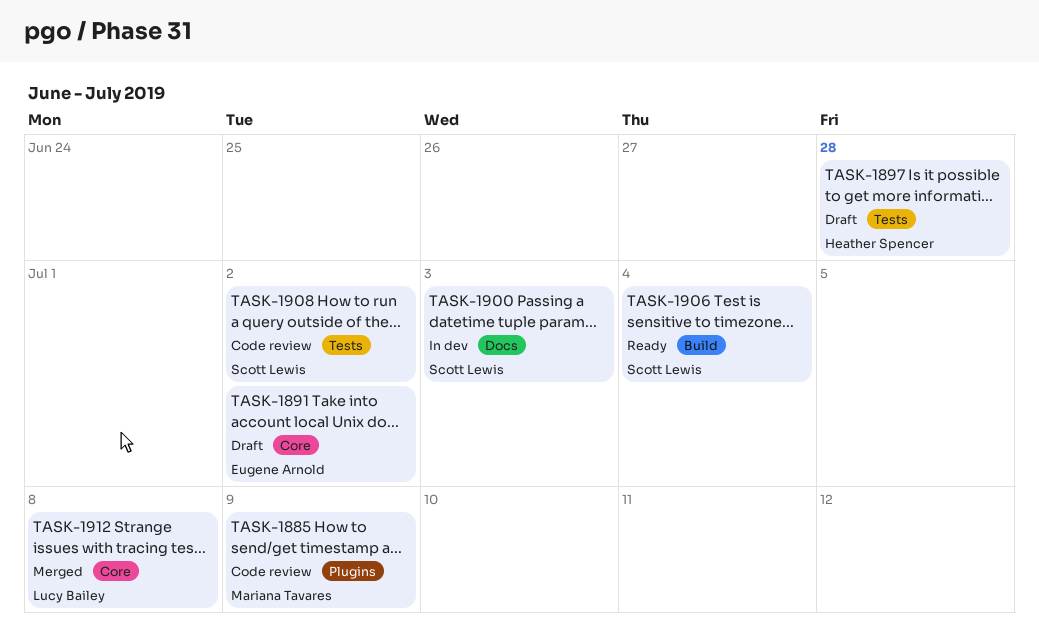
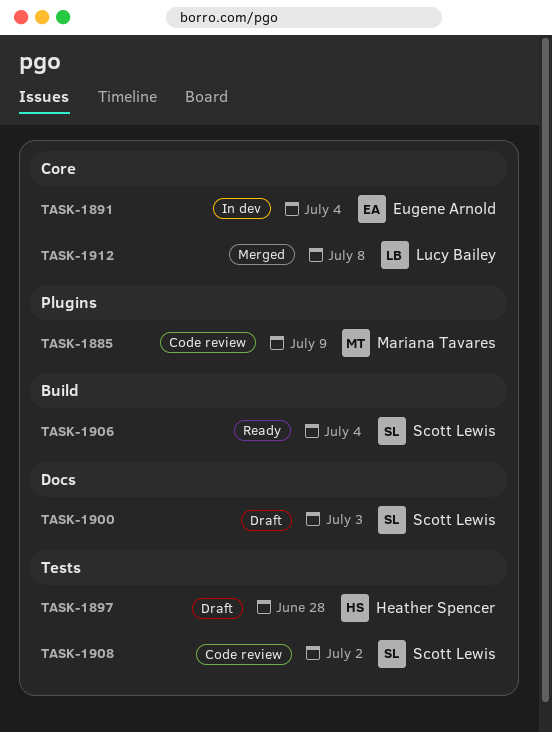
TASK-1891, status: Draft -> In dev
TASK-1891, due: Jul 2 -> Jul 4
TASK-1900, status: In dev -> Draft

